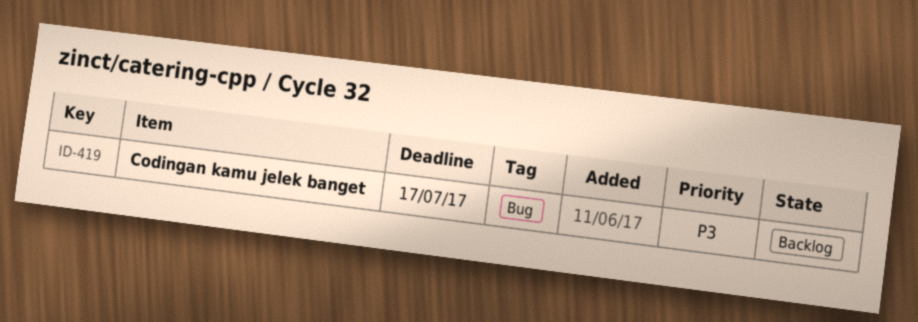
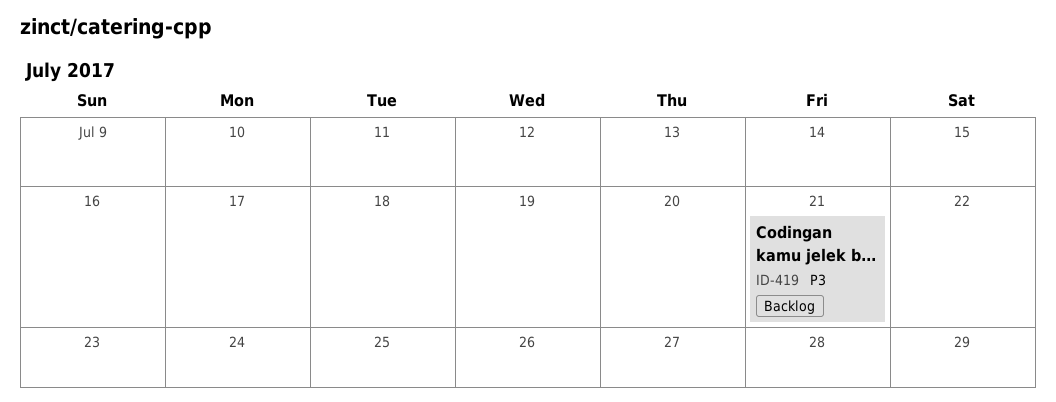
ID-419, due: Jul 17 -> Jul 21

